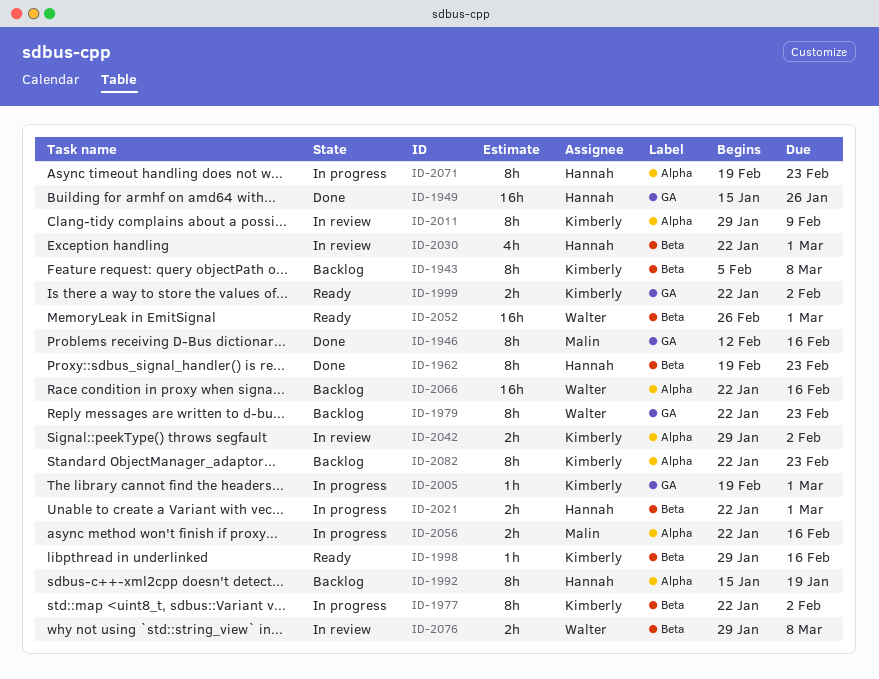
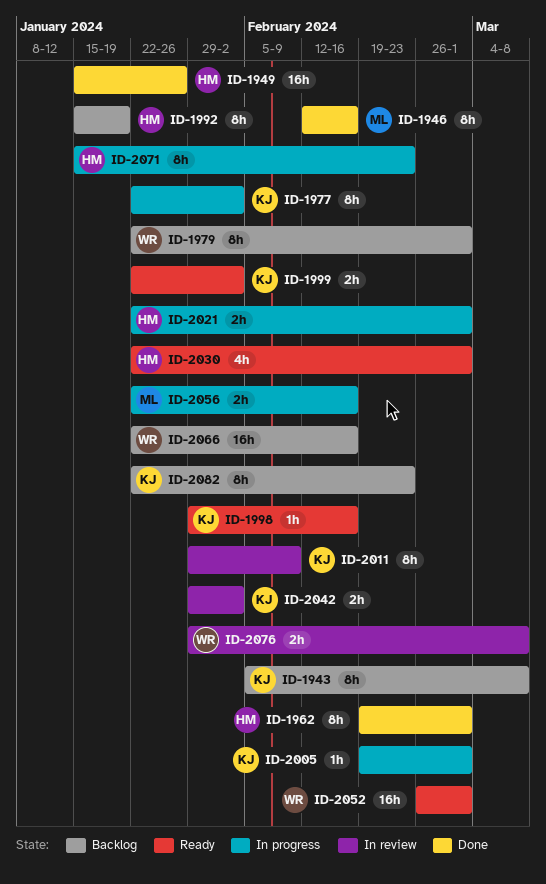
ID-1962, due: Feb 23 -> Mar 1
ID-1979, due: Feb 23 -> Mar 1
ID-2030, status: In review -> Ready
ID-2071, start: Feb 19 -> Jan 15

